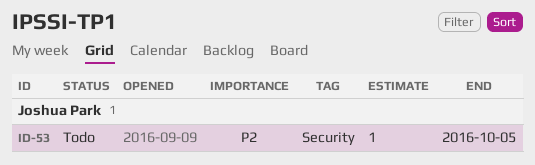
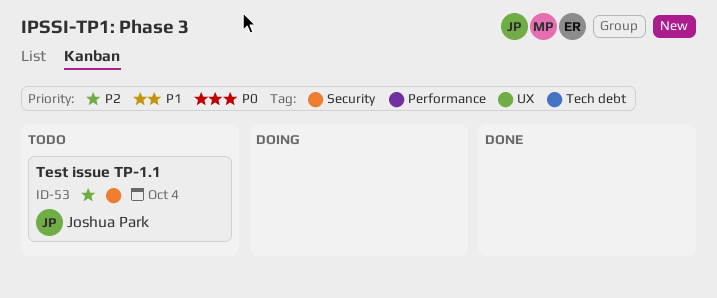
ID-53, due: Oct 5 -> Oct 4

